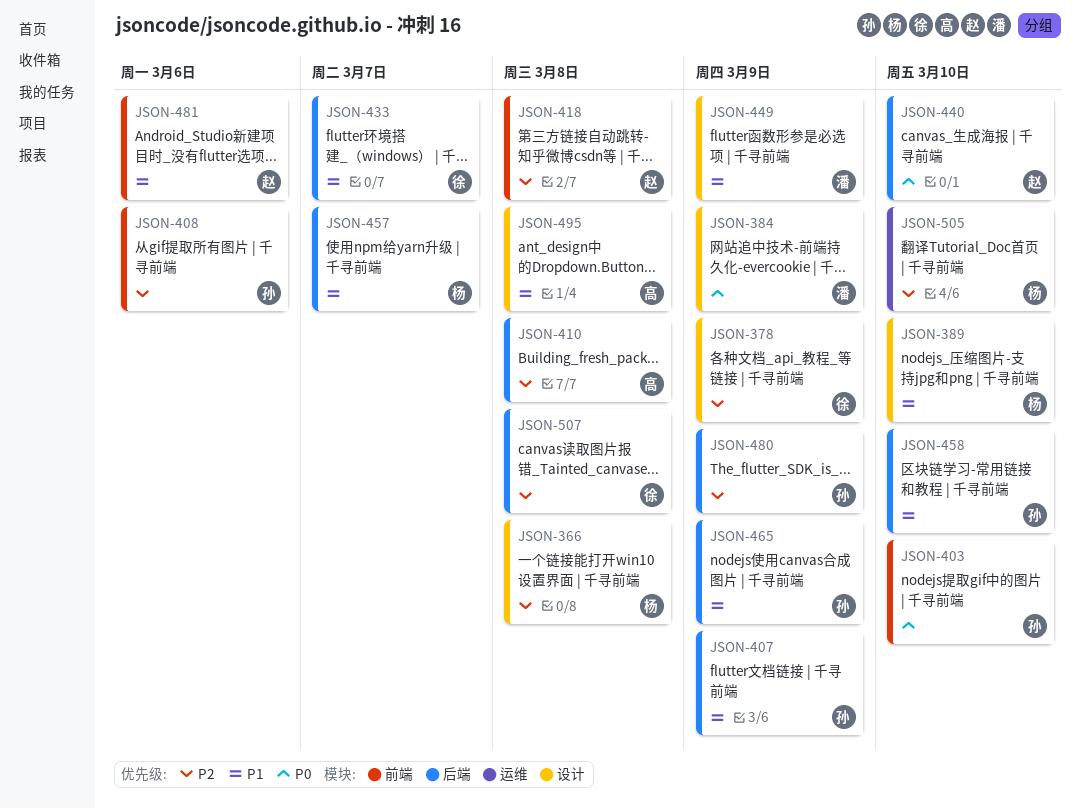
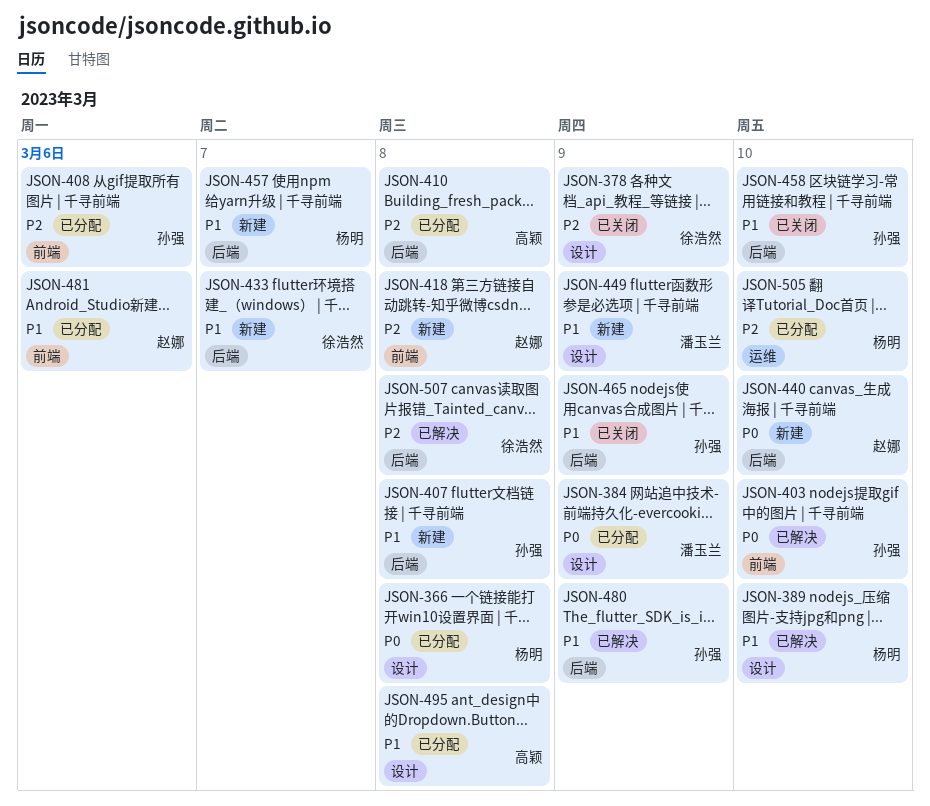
JSON-366, priority: P2 -> P0
JSON-407, due: Mar 9 -> Mar 8
JSON-480, priority: P2 -> P1

